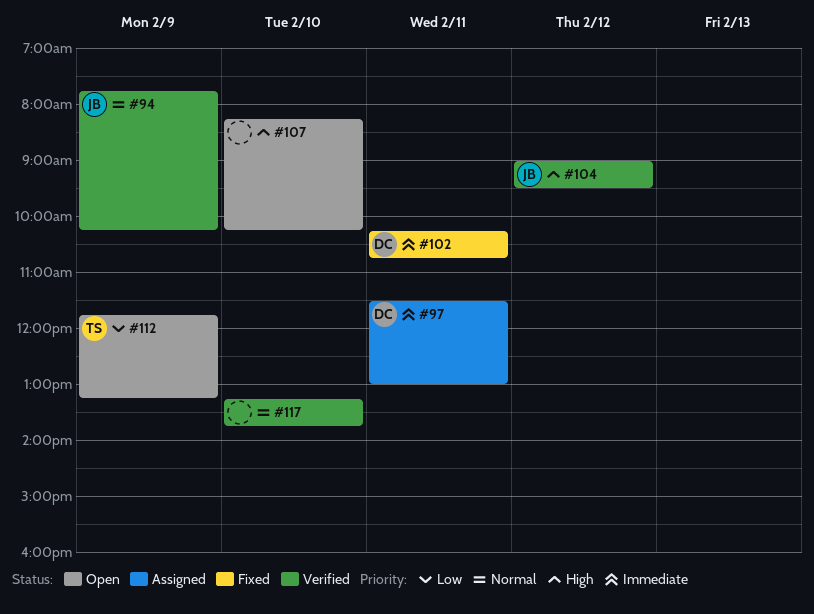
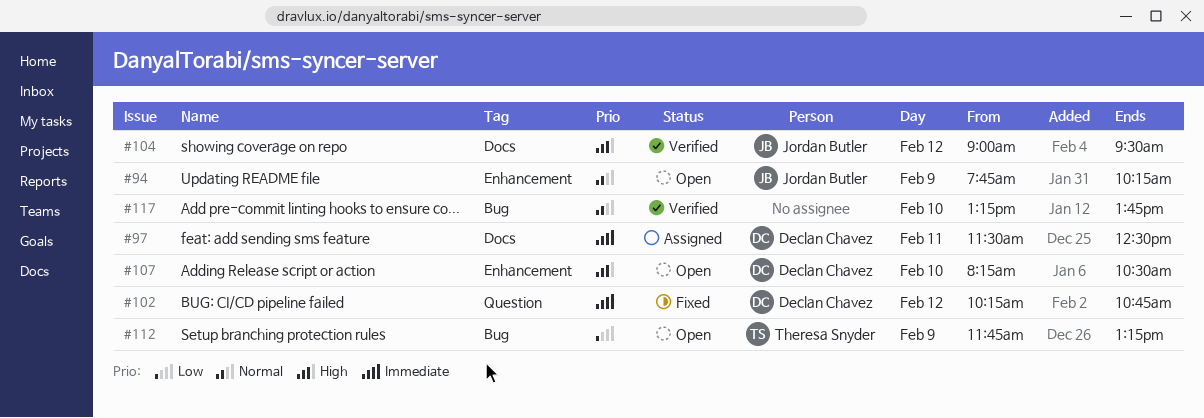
#94, status: Verified -> Open
#97, ends: 13:00 -> 12:30
#102, day: Feb 11 -> Feb 12
#107, owner: none -> Declan Chavez
#107, ends: 10:15 -> 10:30

